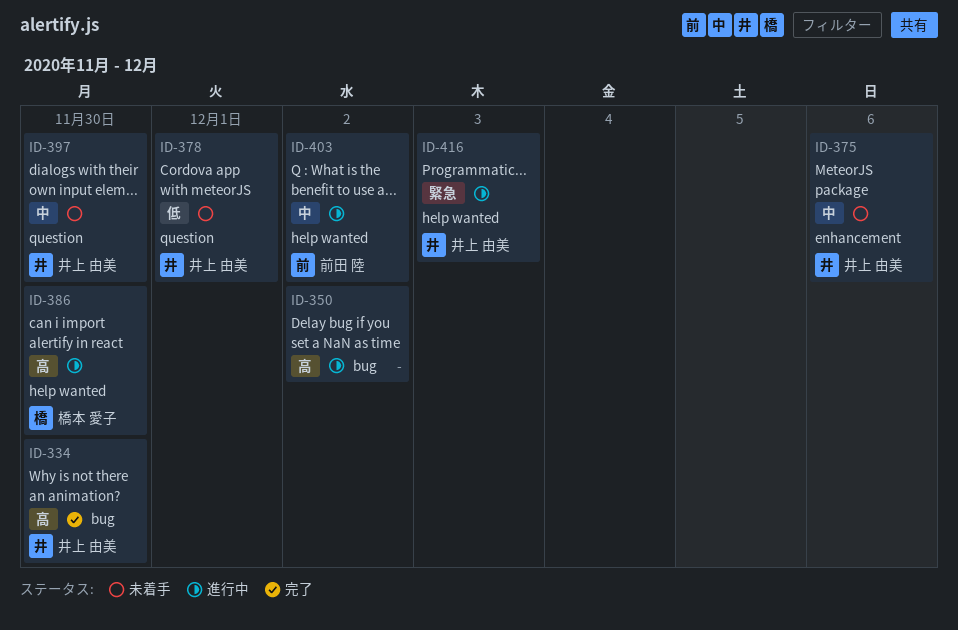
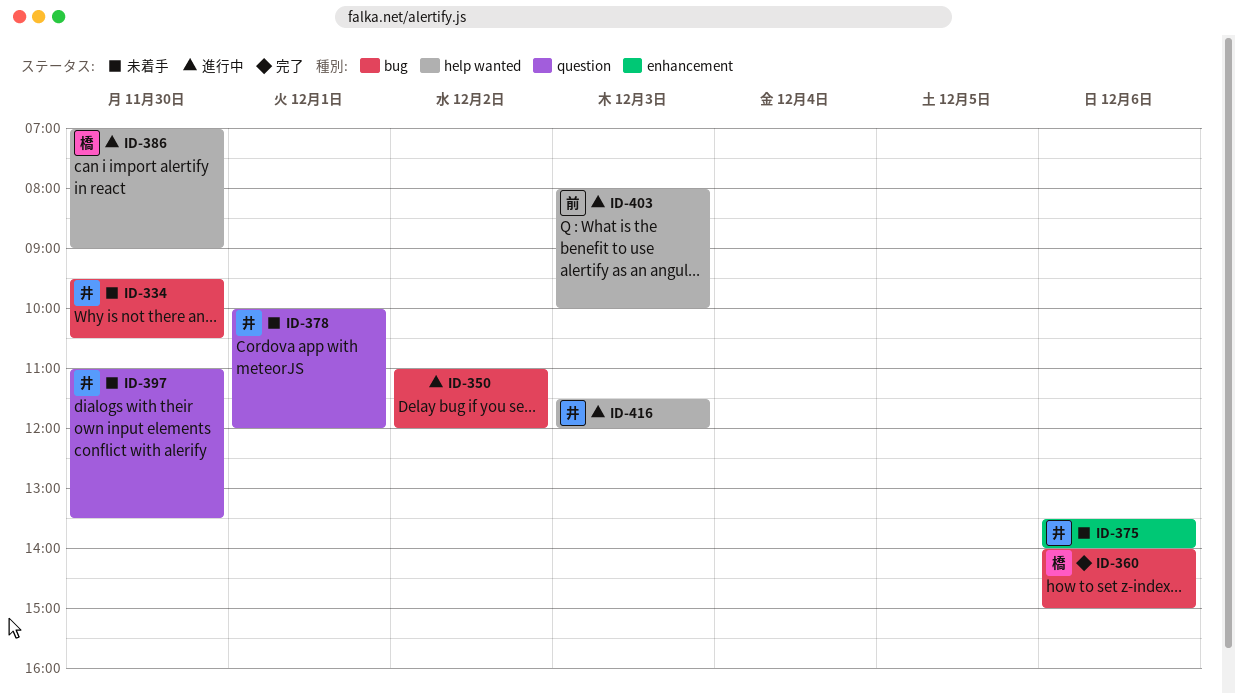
ID-334, status: 完了 -> 未着手
ID-360: none -> present
ID-403, day: Dec 2 -> Dec 3

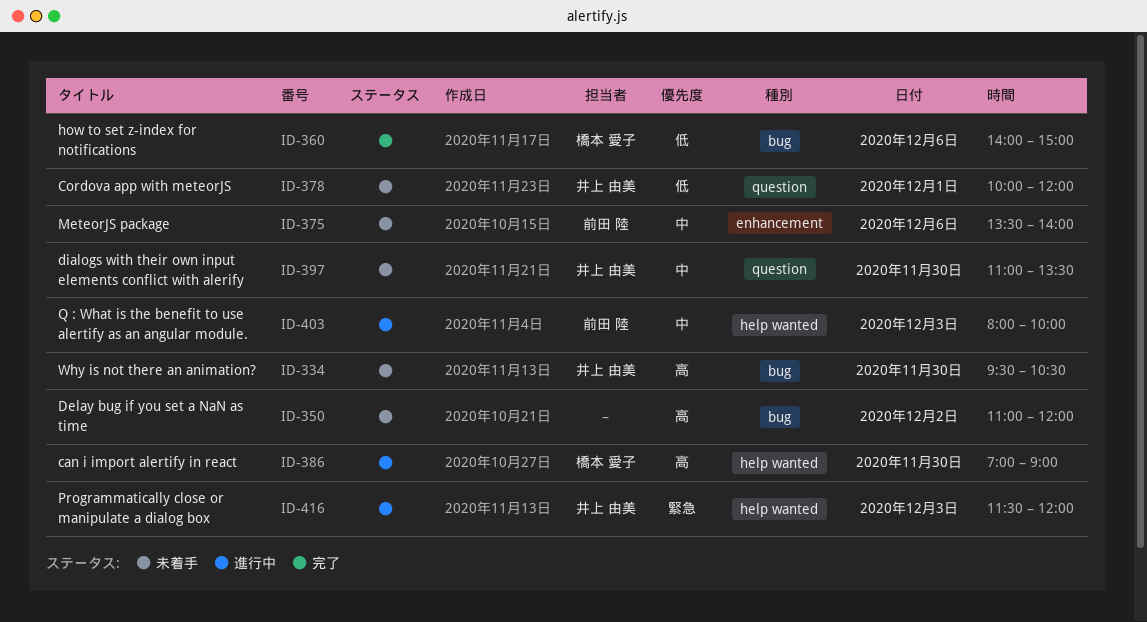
ID-350, status: 進行中 -> 未着手
ID-375, owner: 井上 由美 -> 前田 陸

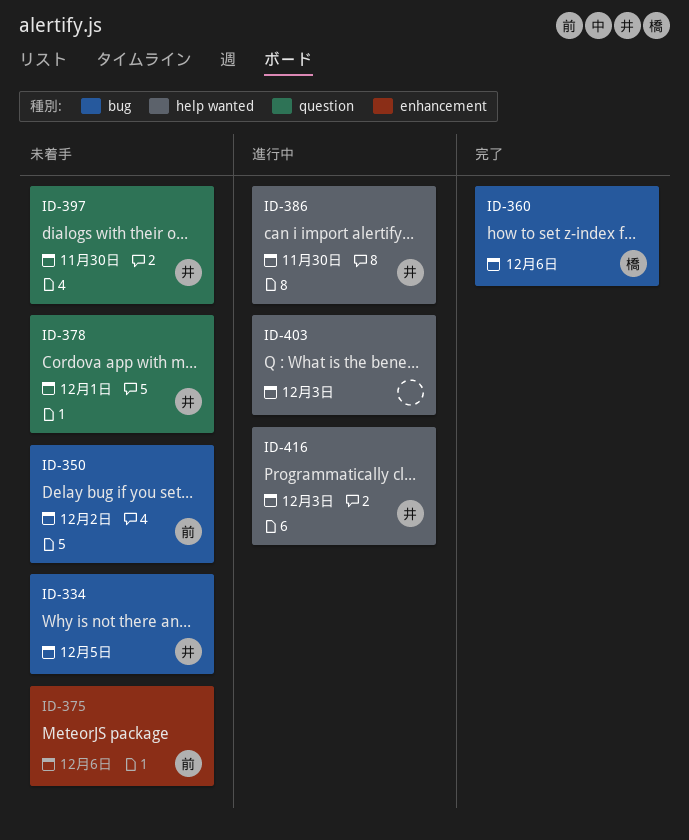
ID-334, day: Nov 30 -> Dec 5
ID-350, owner: none -> 前田 陸
ID-386, owner: 橋本 愛子 -> 井上 由美
ID-403, owner: 前田 陸 -> none

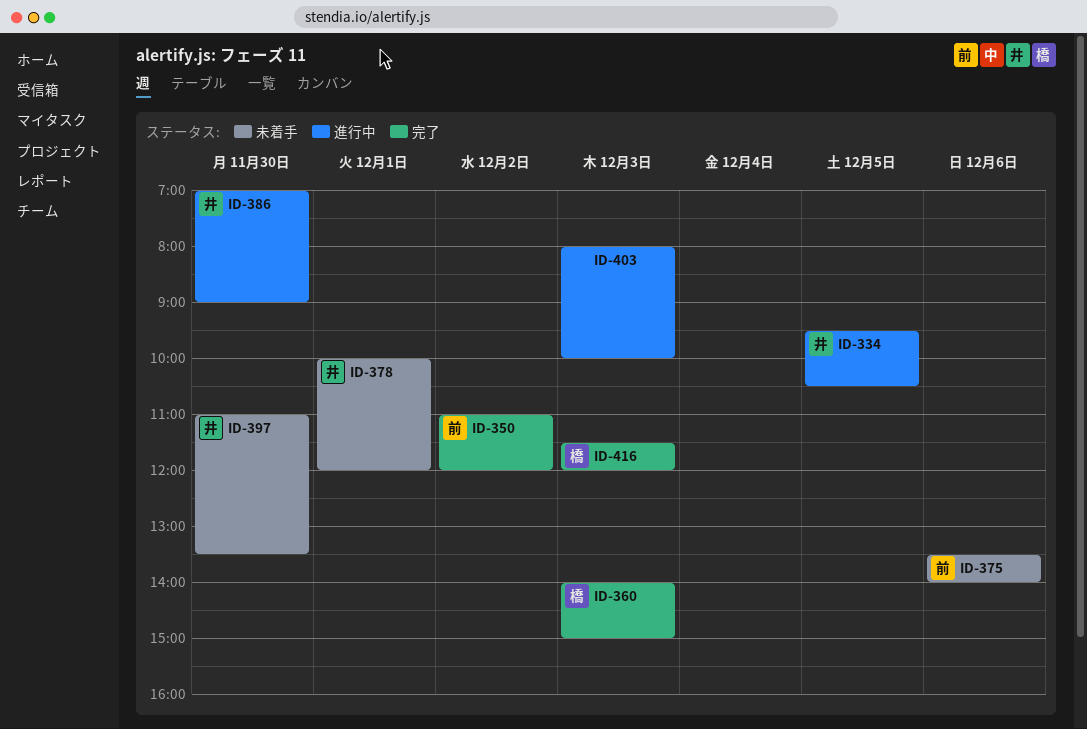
ID-334, status: 未着手 -> 進行中
ID-350, status: 未着手 -> 完了
ID-360, day: Dec 6 -> Dec 3
ID-416, status: 進行中 -> 完了
ID-416, owner: 井 -> 橋

